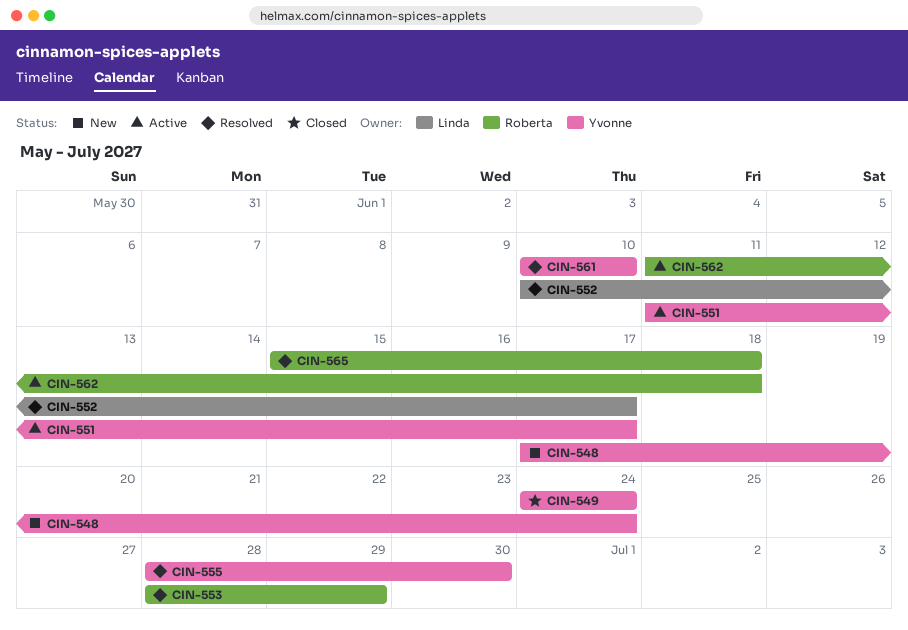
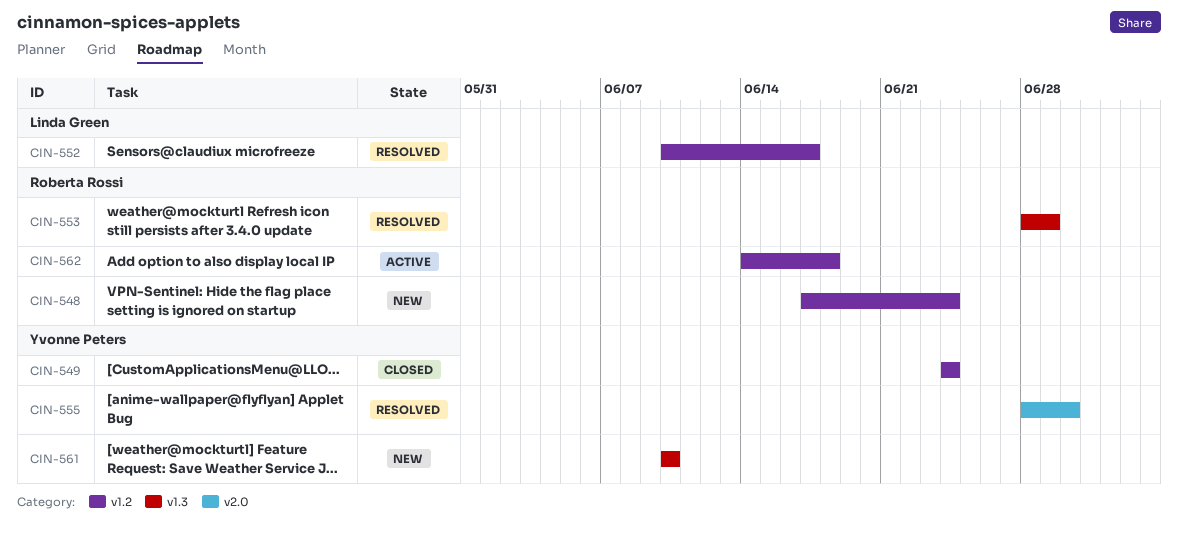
CIN-548, owner: Yvonne Peters -> Roberta Rossi
CIN-551: present -> none
CIN-561, status: Resolved -> New
CIN-562, start: Jun 11 -> Jun 14
CIN-565: present -> none

